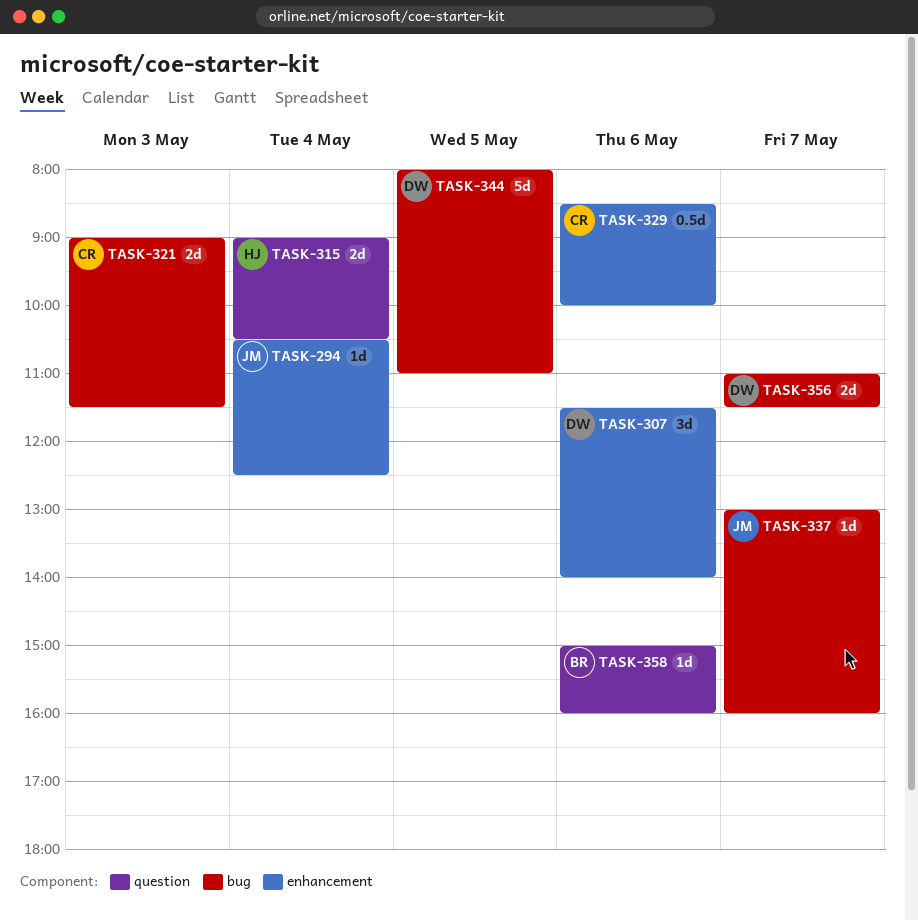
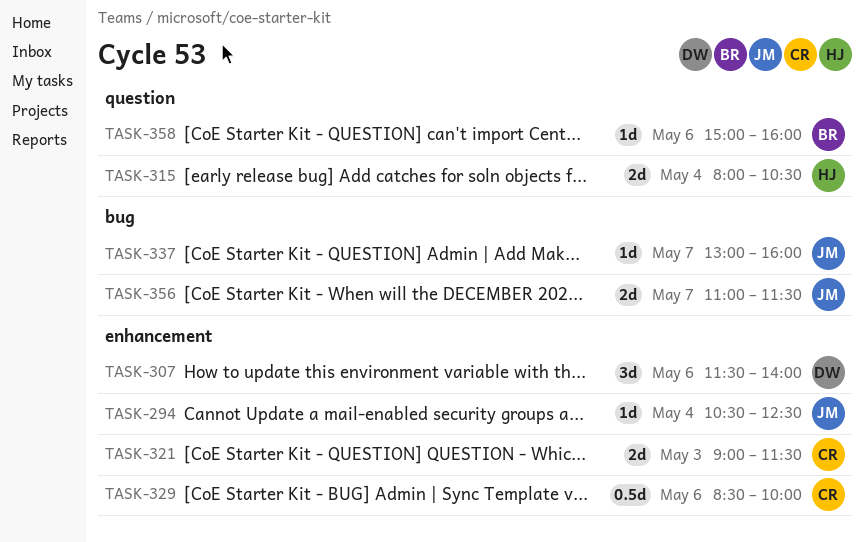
TASK-315, begins: 09:00 -> 08:00
TASK-321, label: bug -> enhancement
TASK-344: present -> none
TASK-356, owner: DW -> JM

